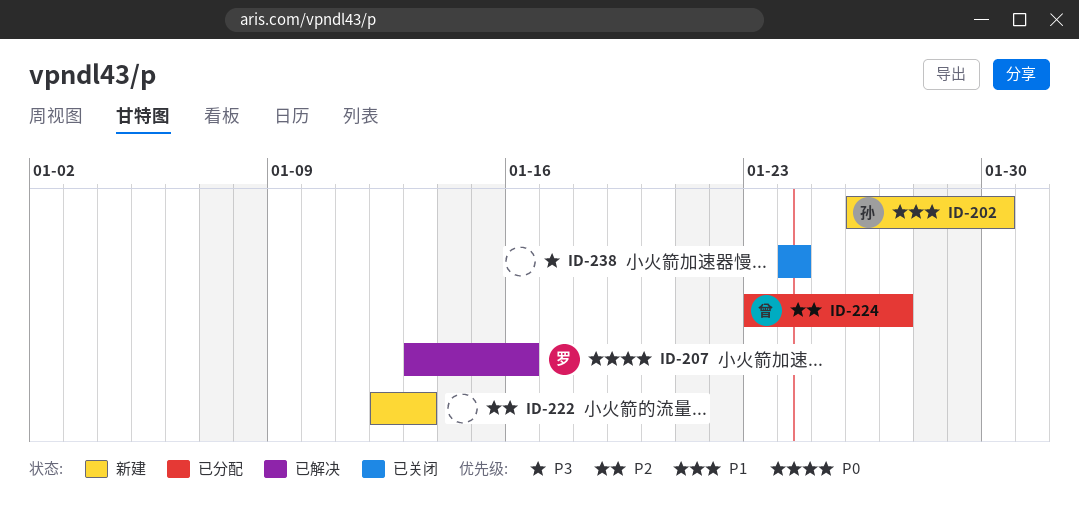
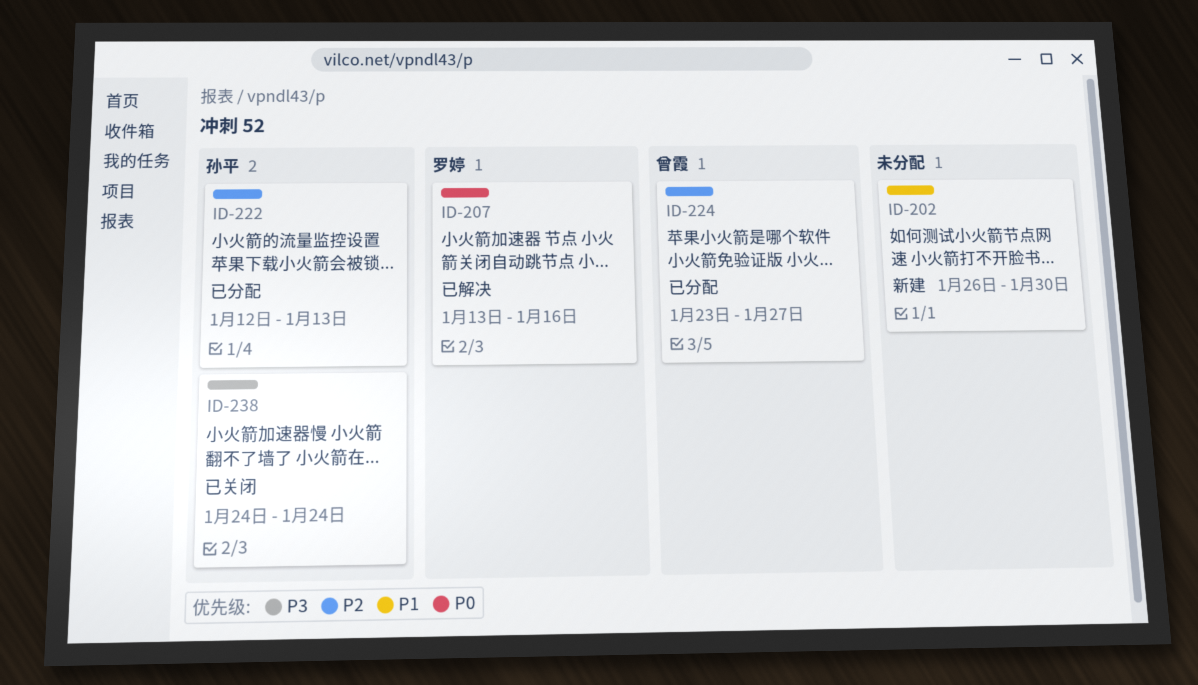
ID-202, owner: 孙平 -> none
ID-222, status: 新建 -> 已分配
ID-222, owner: none -> 孙平
ID-238, owner: none -> 孙平

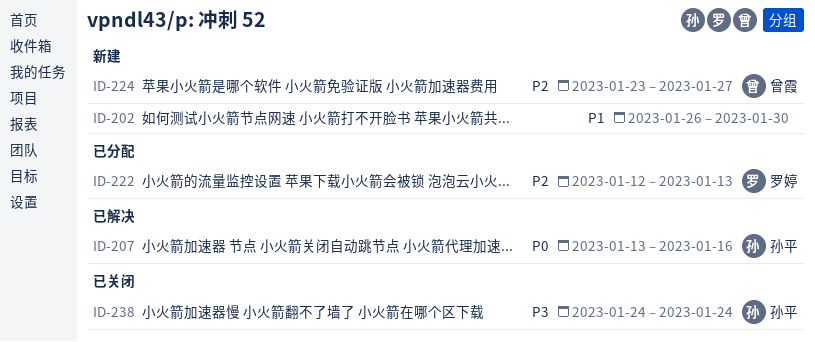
ID-207, owner: 罗婷 -> 孙平
ID-222, owner: 孙平 -> 罗婷
ID-224, status: 已分配 -> 新建

